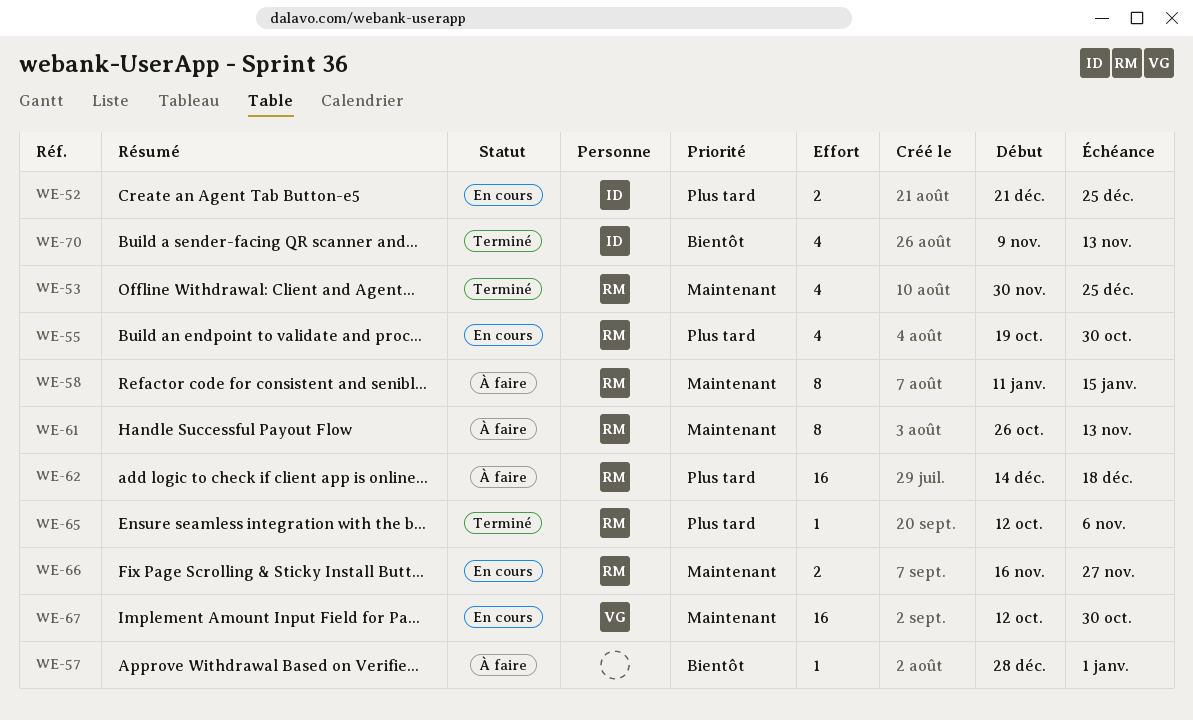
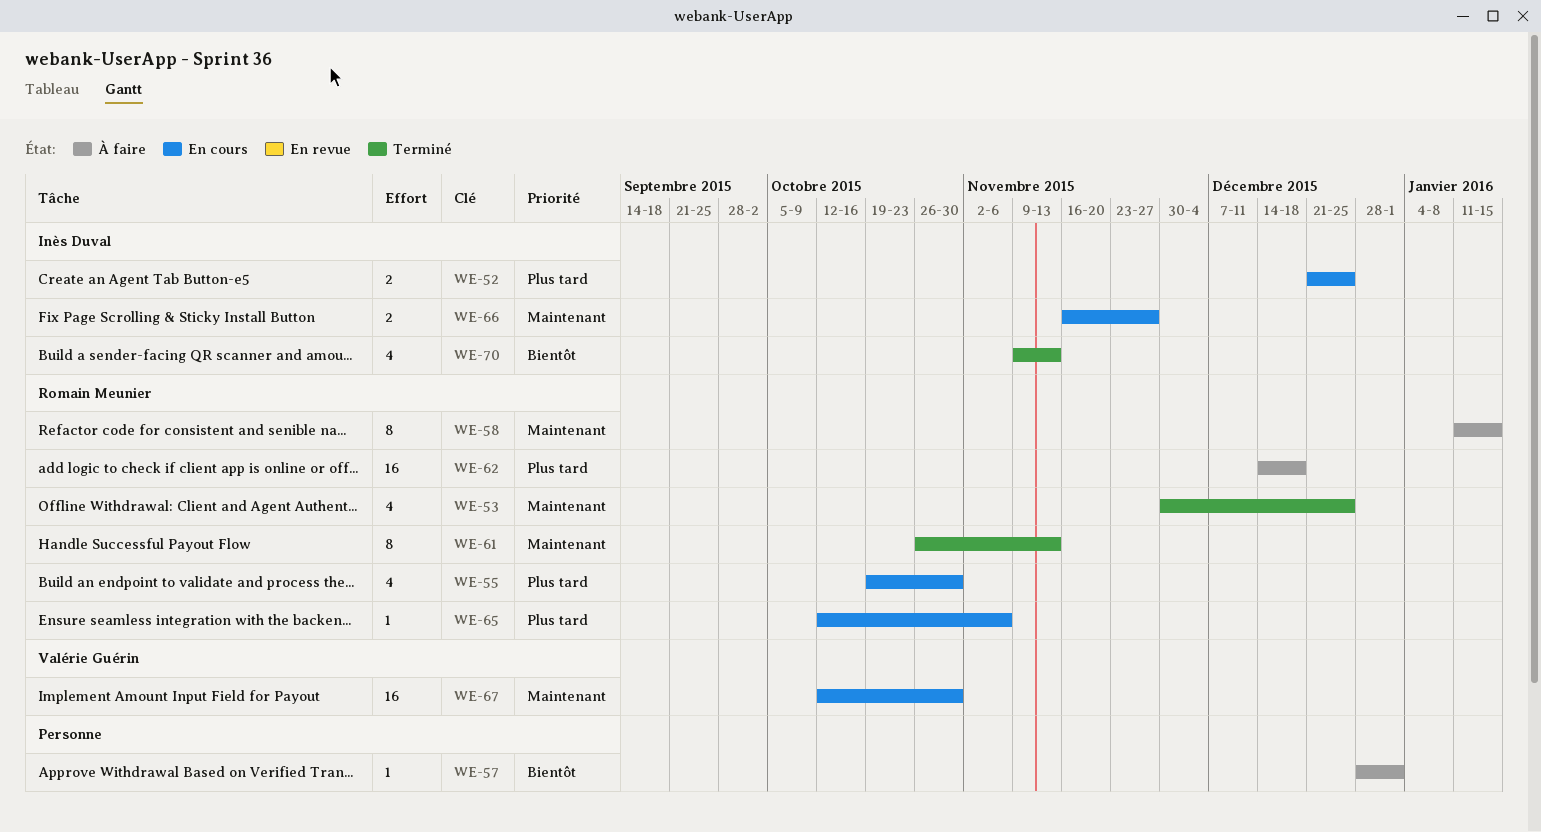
WE-61, status: À faire -> Terminé
WE-65, status: Terminé -> En cours
WE-66, owner: Romain Meunier -> Inès Duval

